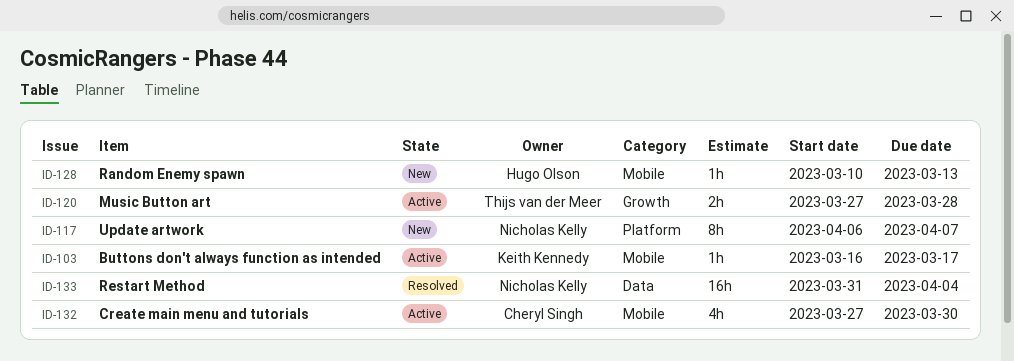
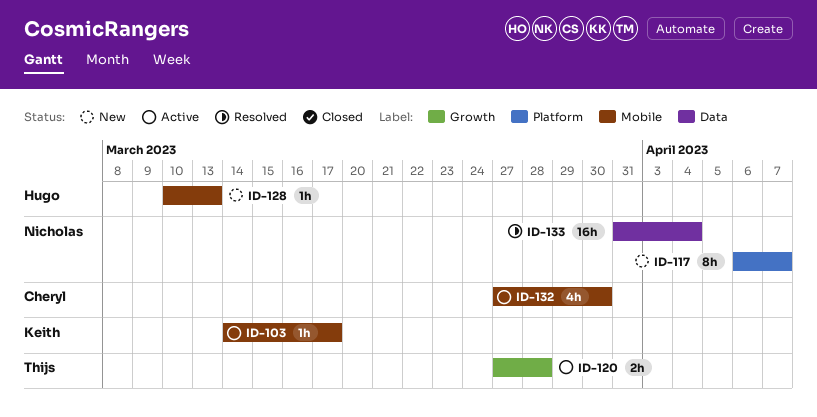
ID-103, start: Mar 16 -> Mar 14

